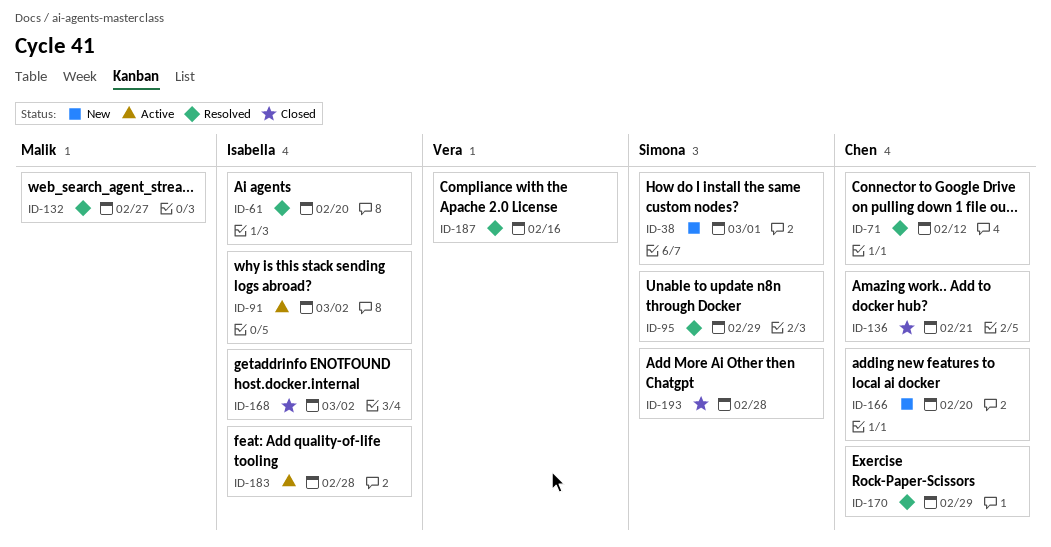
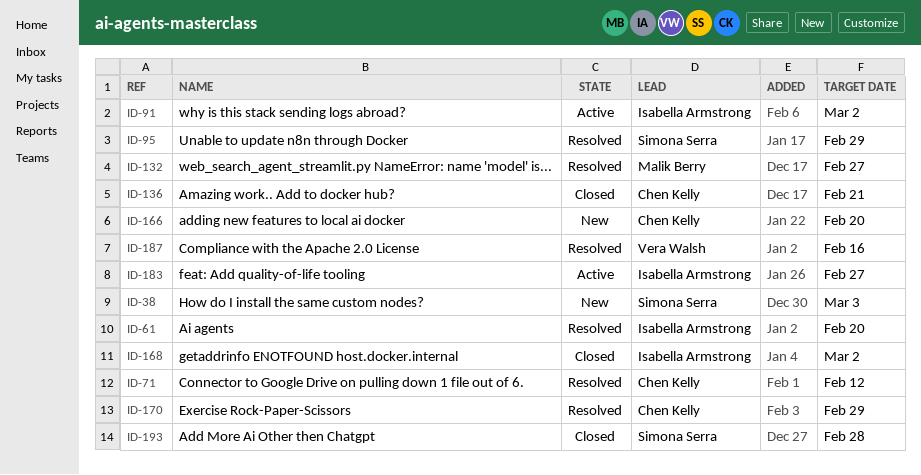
ID-38, due: Mar 1 -> Mar 3
ID-183, due: Feb 28 -> Feb 27

